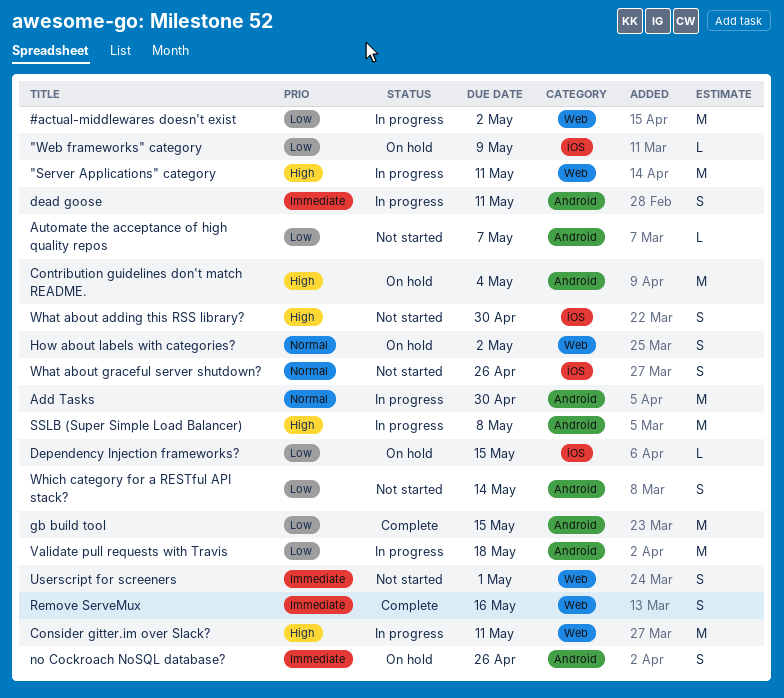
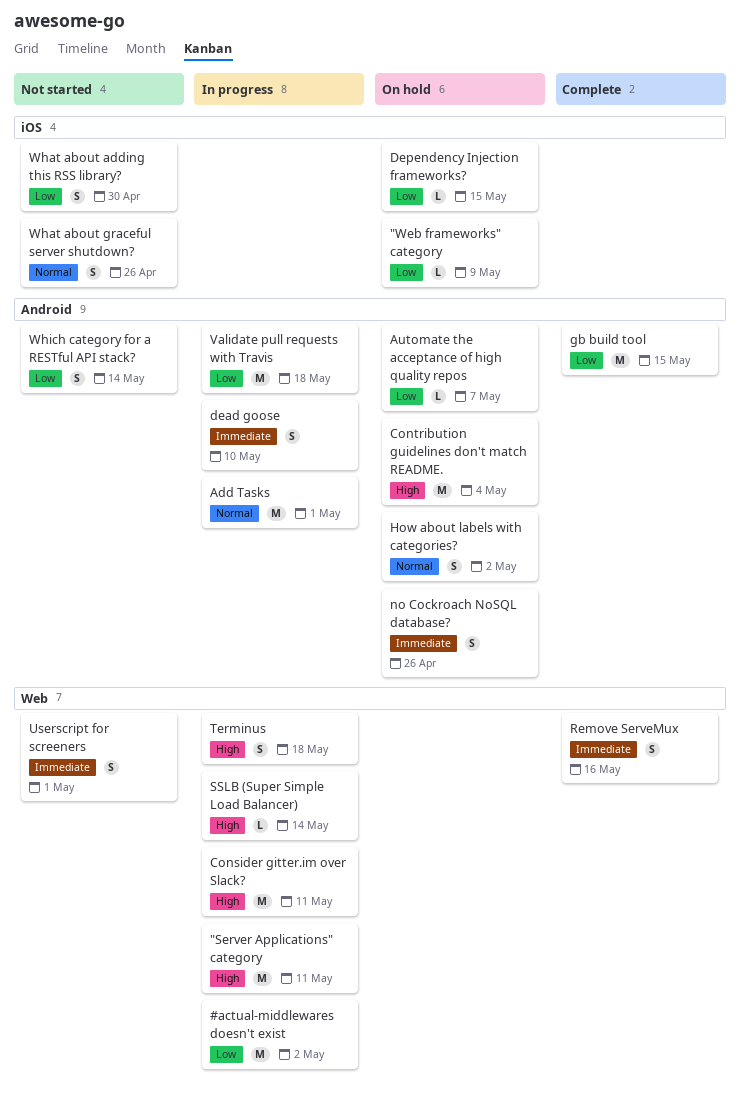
Add Tasks, due: Apr 30 -> May 1
Automate the acceptance of high quality repos, status: Not started -> On hold
dead goose, due: May 11 -> May 10
How about labels with categories?, label: Web -> Android
SSLB (Super Simple Load Balancer), label: Android -> Web
SSLB (Super Simple Load Balancer), estimate: M -> L
SSLB (Super Simple Load Balancer), due: May 8 -> May 14
Terminus: none -> present
What about adding this RSS library?, priority: High -> Low

